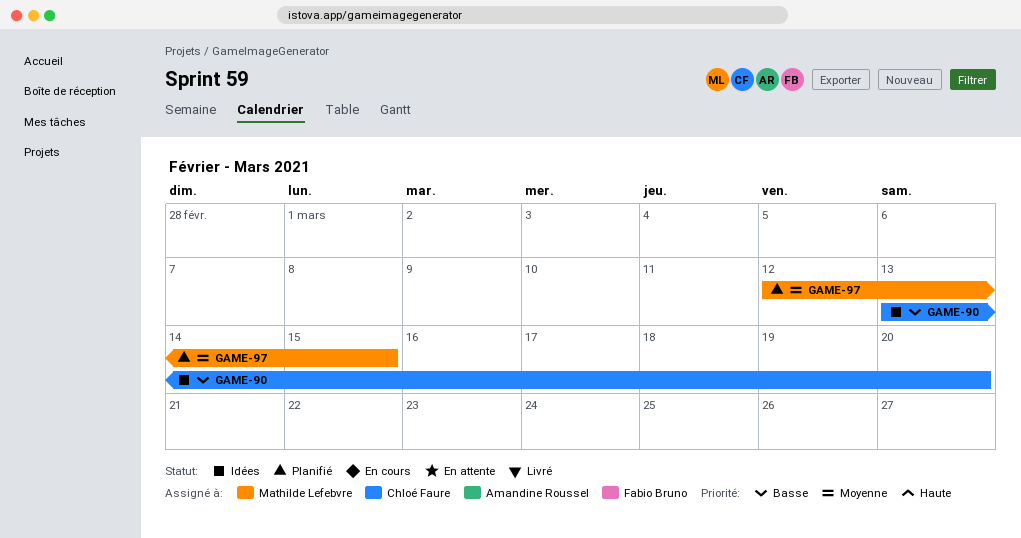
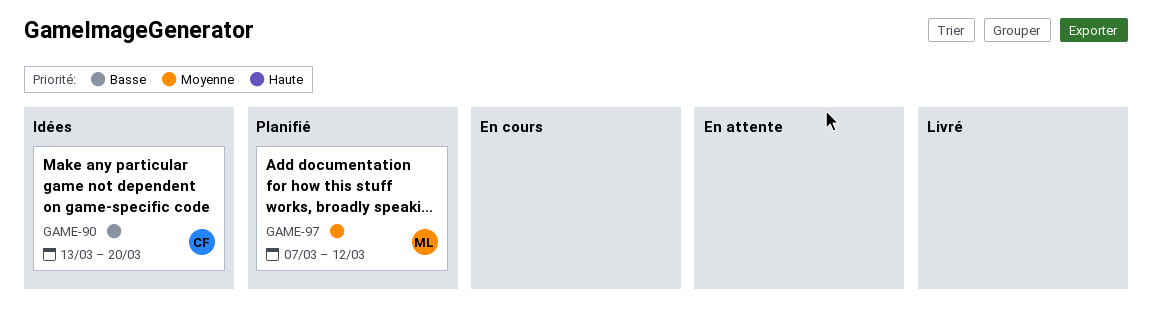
GAME-97, start: Mar 12 -> Mar 7
GAME-97, due: Mar 15 -> Mar 12

